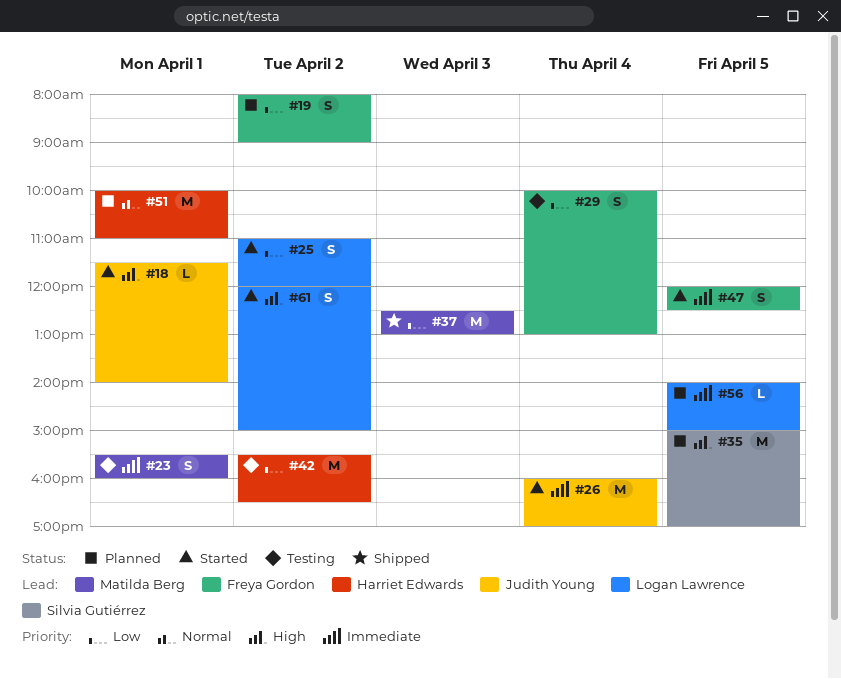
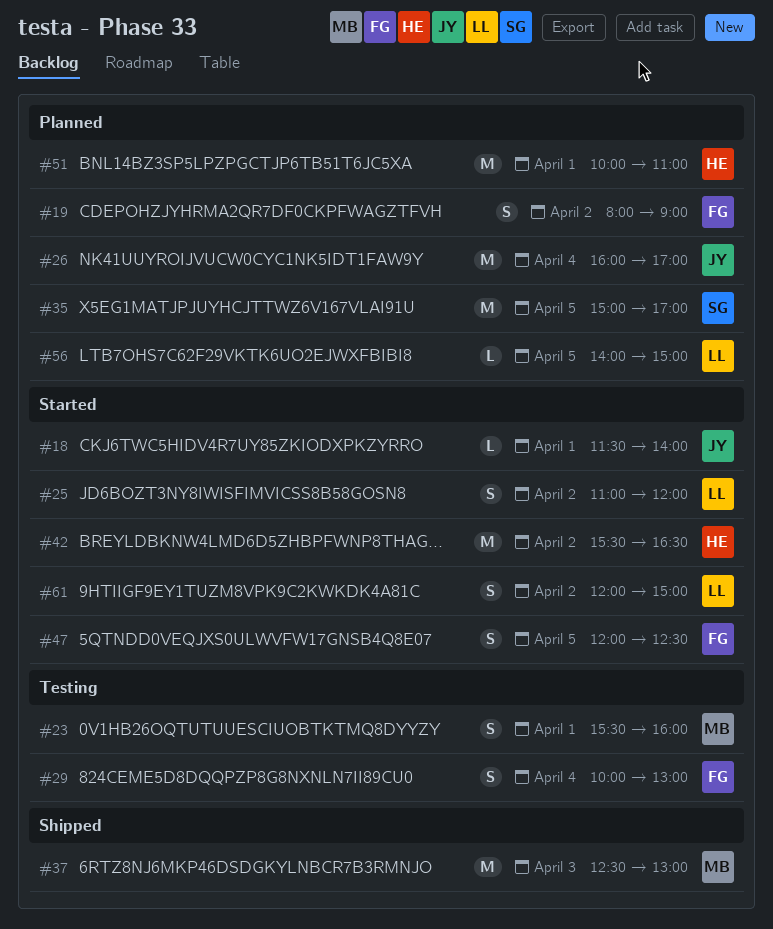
#26, status: Started -> Planned
#42, status: Testing -> Started

